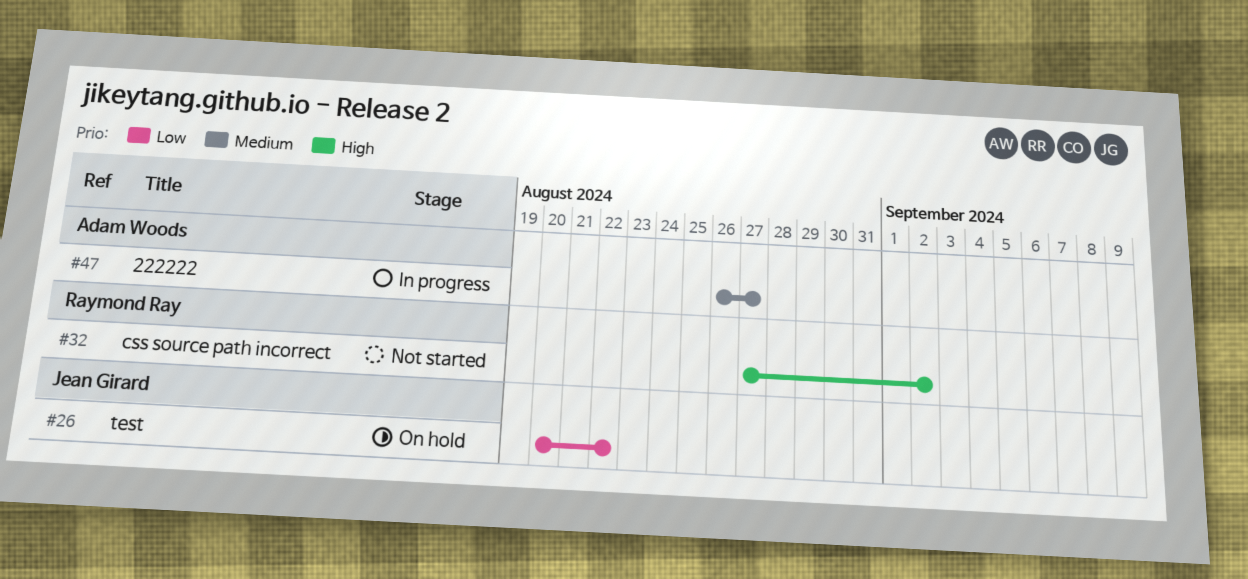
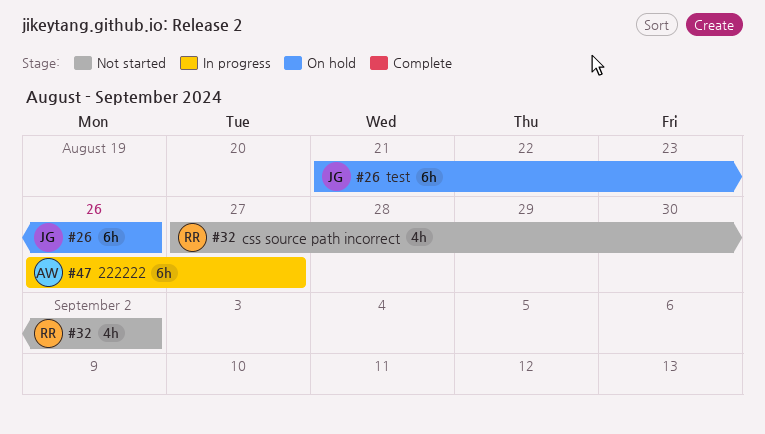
#26, start: Aug 20 -> Aug 21
#26, due: Aug 22 -> Aug 26

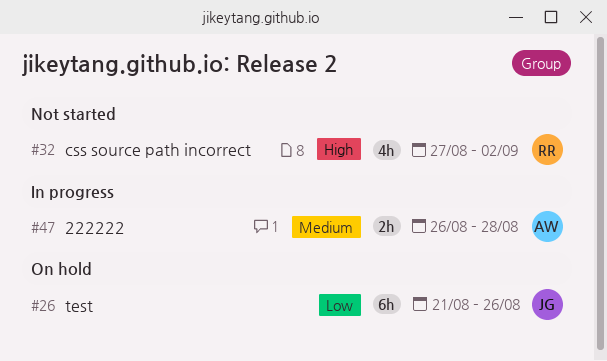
#47, estimate: 6h -> 2h
#47, due: Aug 27 -> Aug 28

